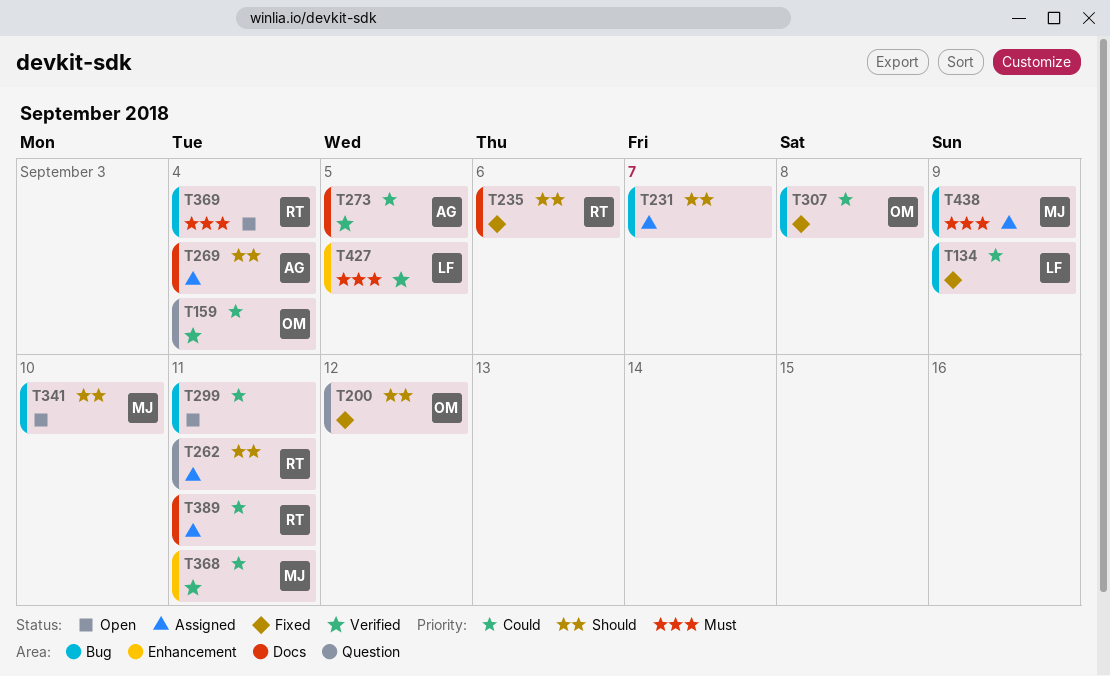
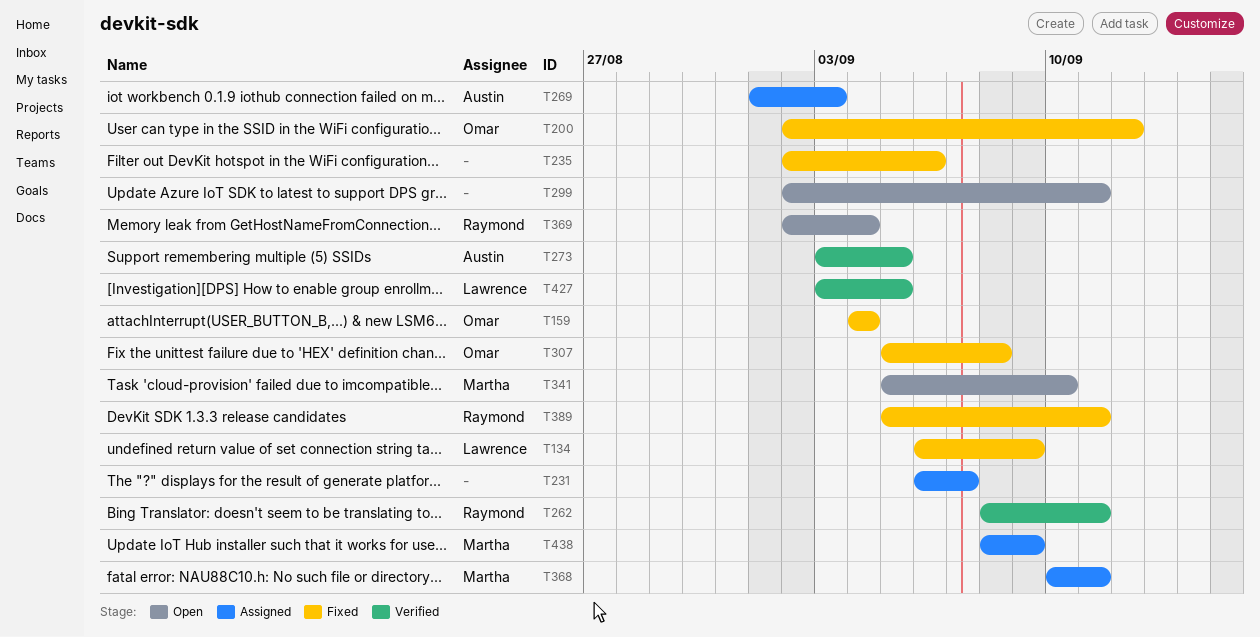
T159, status: Verified -> Fixed
T235, owner: Raymond -> none
T262, status: Assigned -> Verified
T269, due: Sep 4 -> Sep 3
T368, status: Verified -> Assigned
T389, status: Assigned -> Fixed

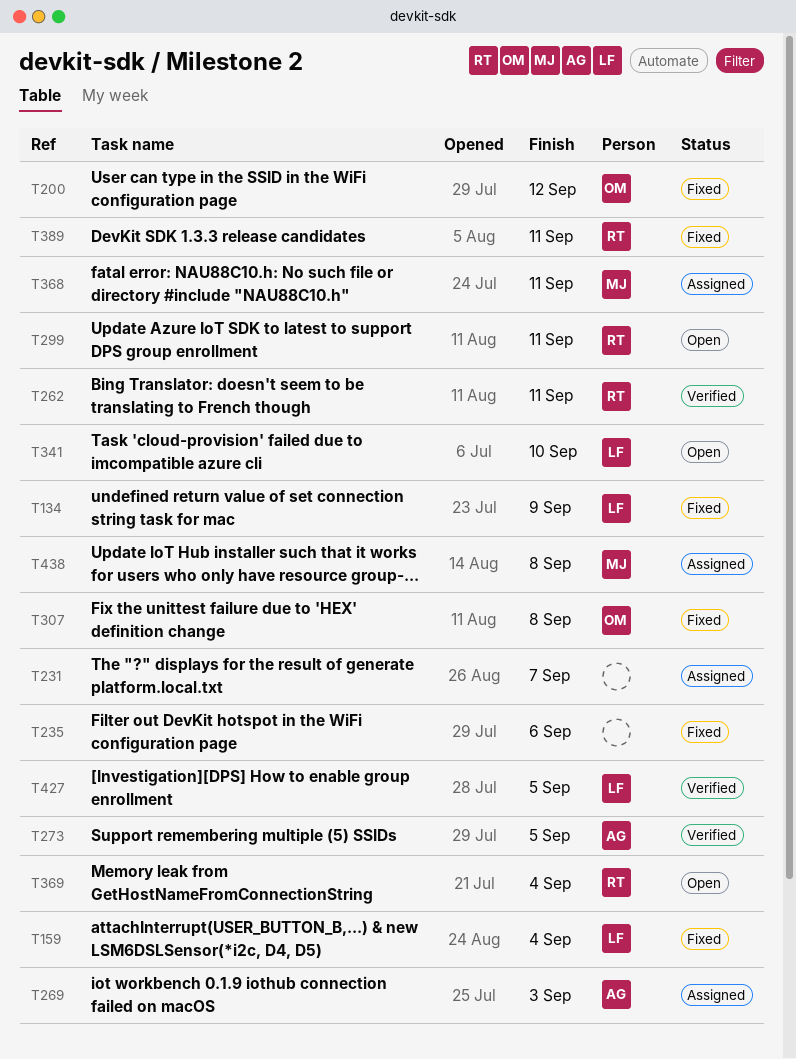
T159, owner: Omar -> Lawrence
T299, owner: none -> Raymond
T341, owner: Martha -> Lawrence
T438, due: Sep 9 -> Sep 8

